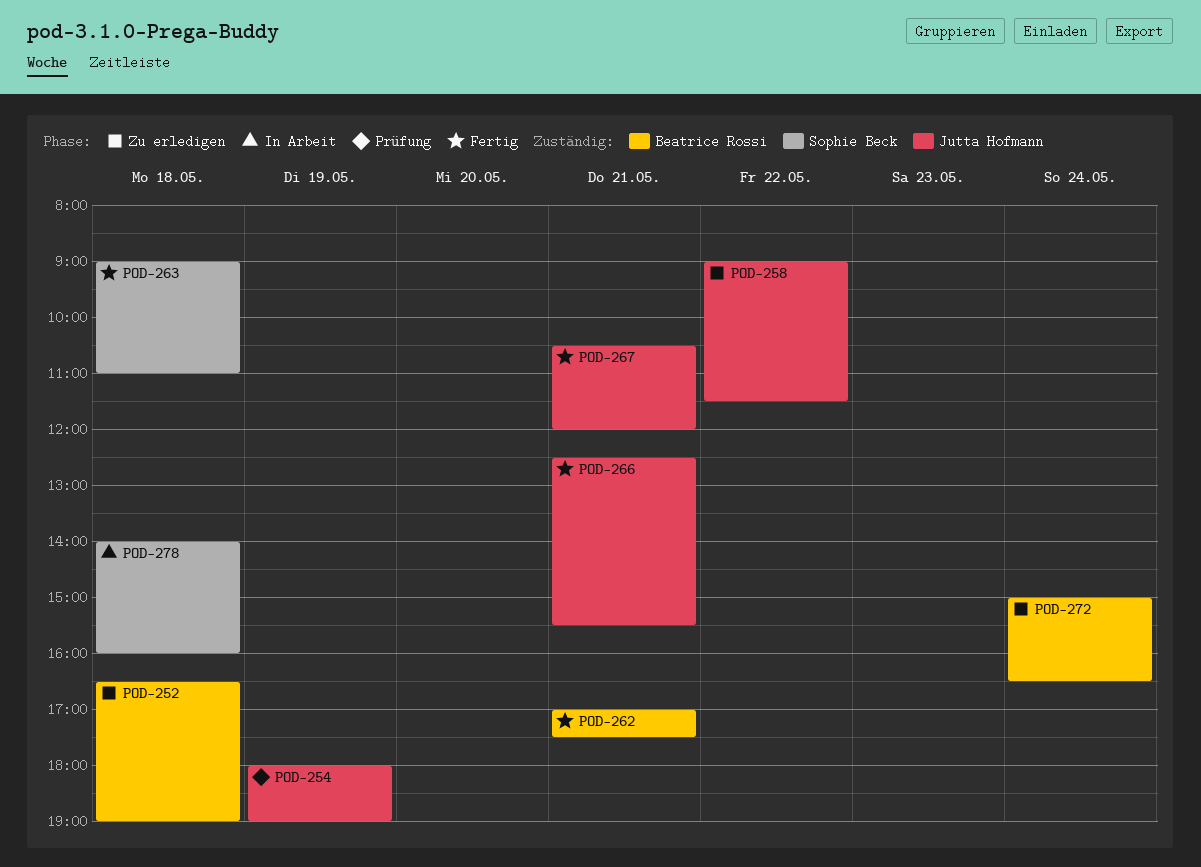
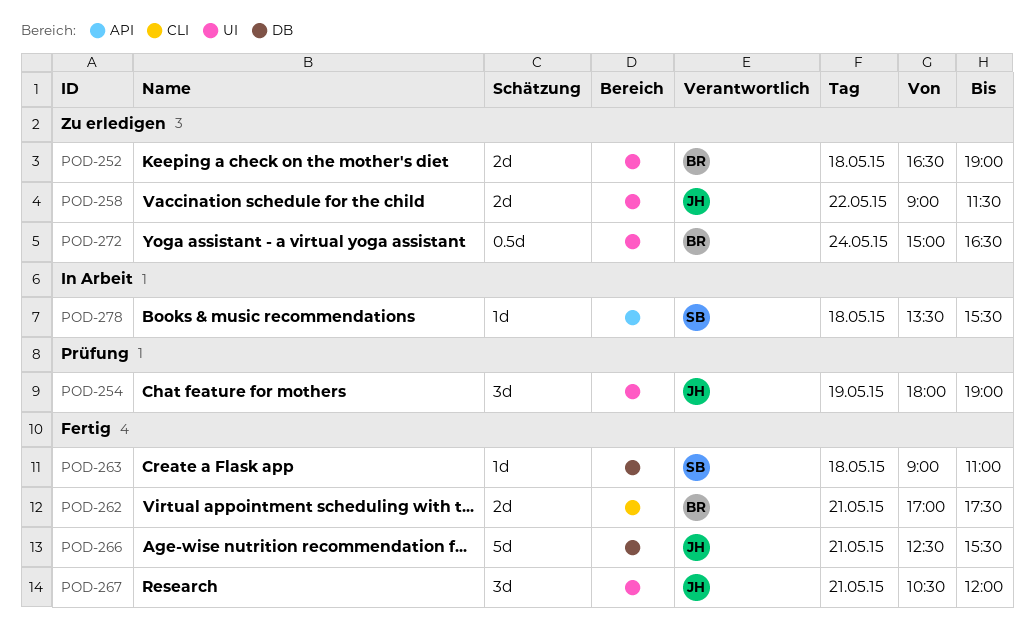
POD-278, begins: 14:00 -> 13:30
POD-278, ends: 16:00 -> 15:30

